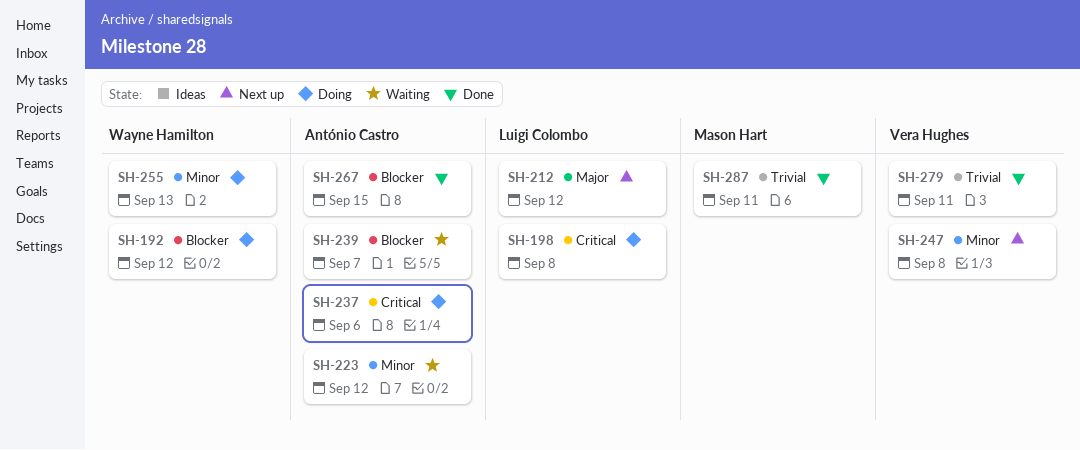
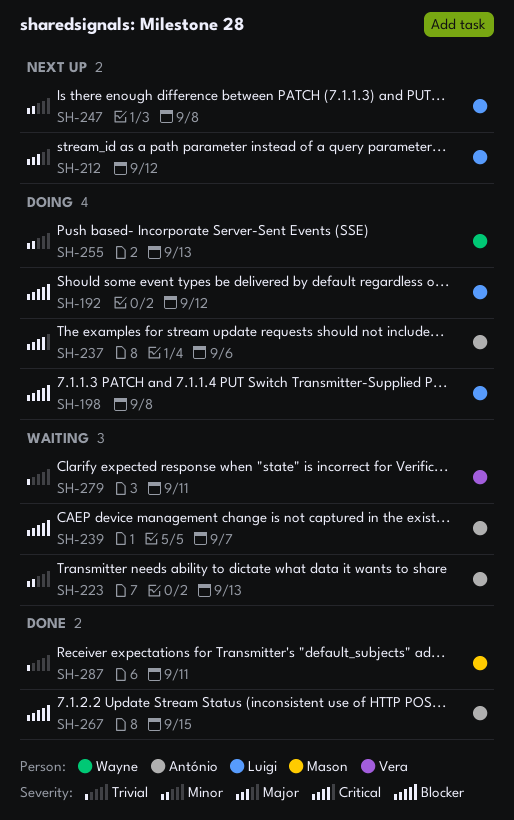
SH-192, owner: Wayne Hamilton -> Luigi Colombo
SH-198, priority: Critical -> Blocker
SH-223, due: Sep 12 -> Sep 13
SH-247, owner: Vera Hughes -> Luigi Colombo
SH-279, status: Done -> Waiting

